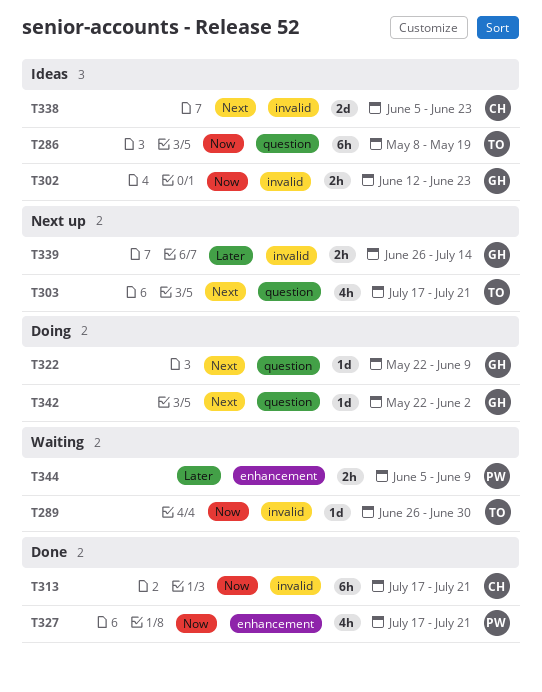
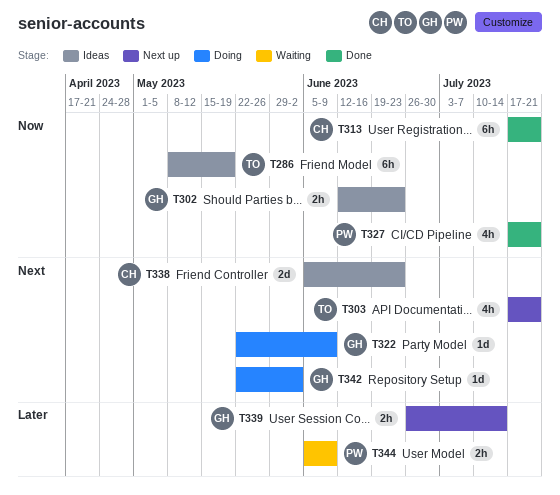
T289: present -> none

